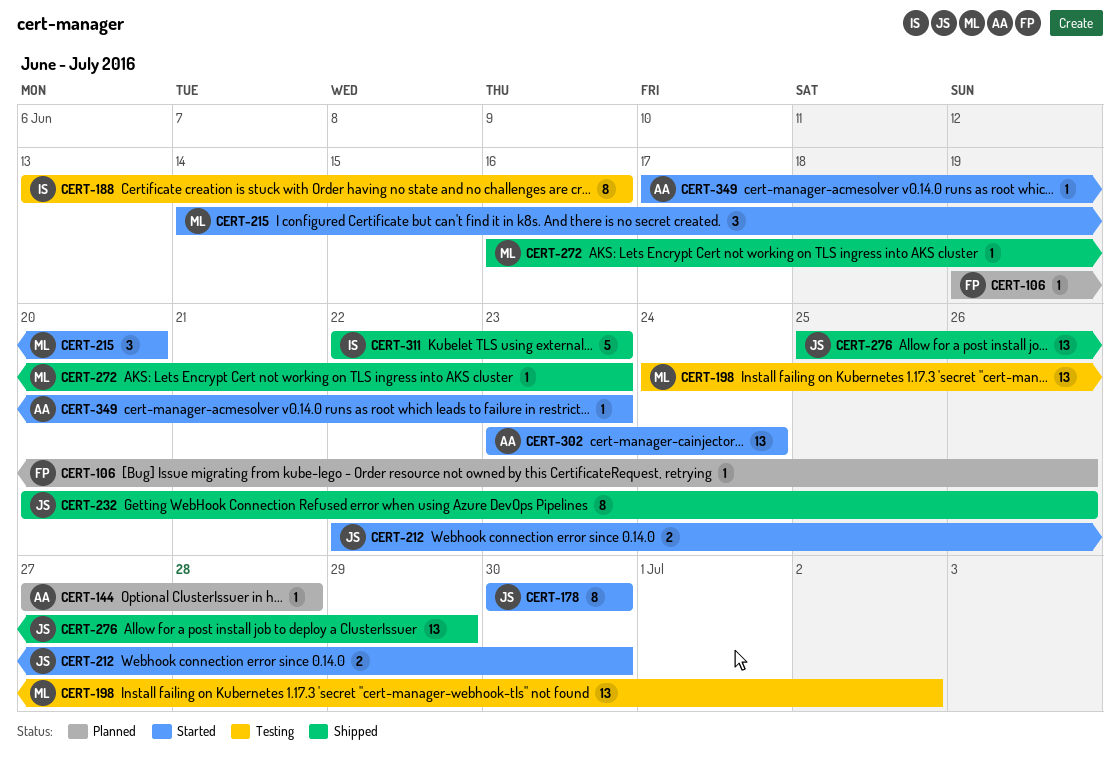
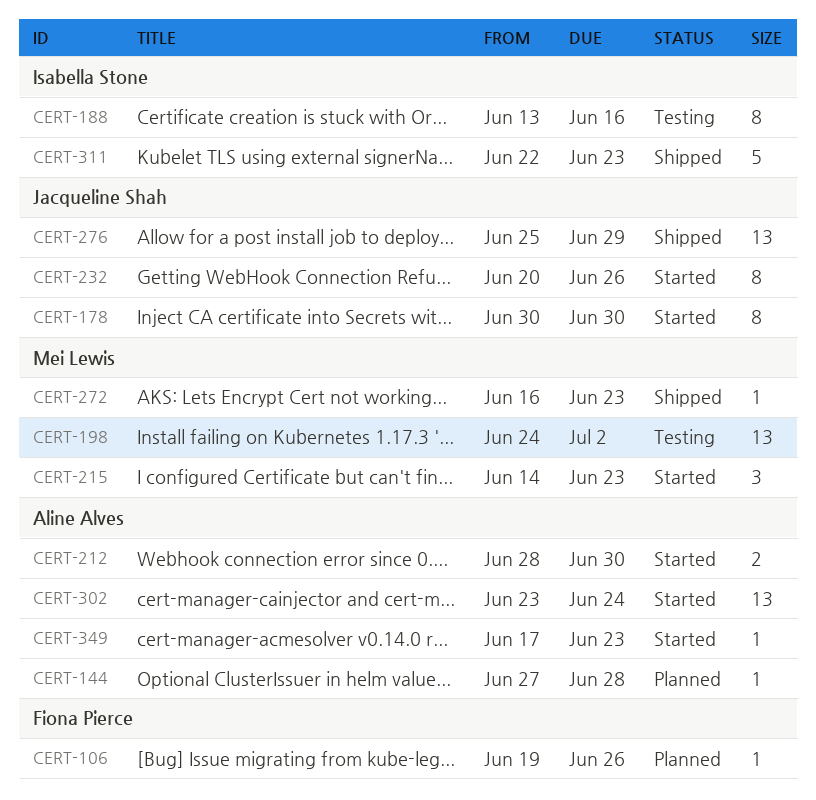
CERT-212, owner: Jacqueline Shah -> Aline Alves
CERT-212, start: Jun 22 -> Jun 28
CERT-215, due: Jun 20 -> Jun 23
CERT-232, status: Shipped -> Started

